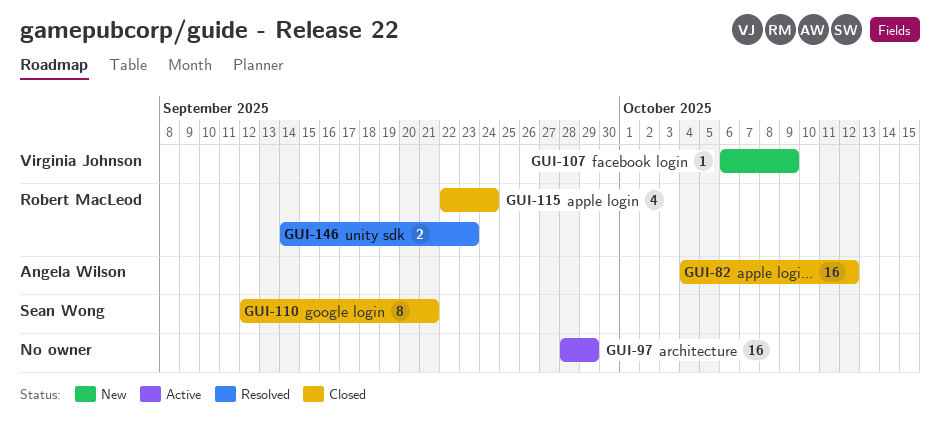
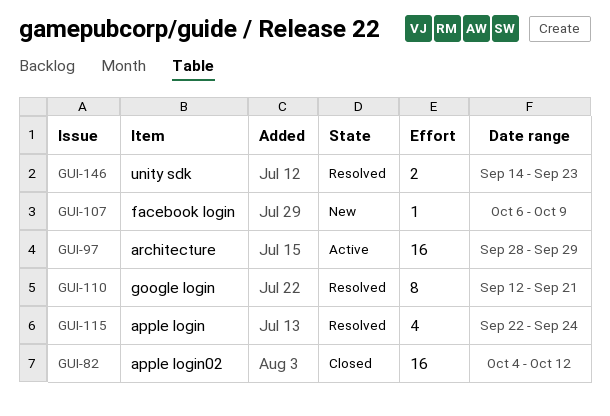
GUI-110, status: Closed -> Resolved
GUI-115, status: Closed -> Resolved

